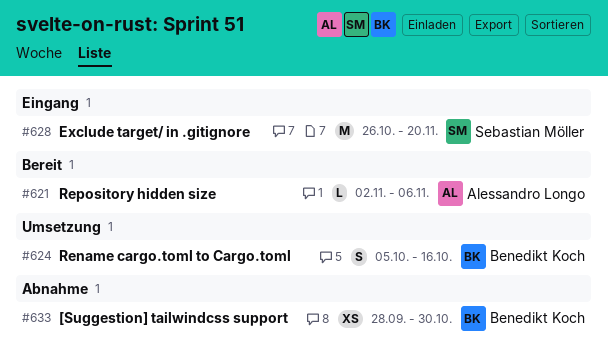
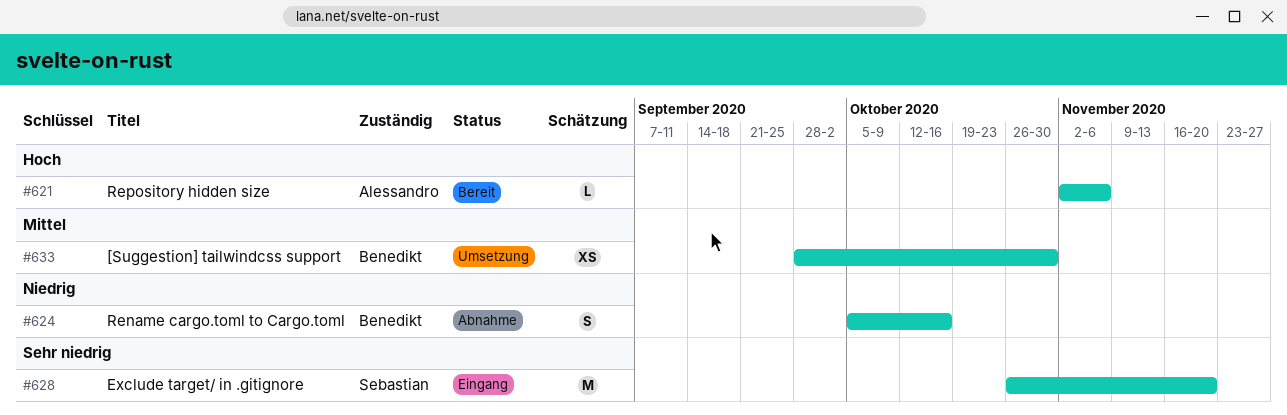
#624, status: Umsetzung -> Abnahme
#633, status: Abnahme -> Umsetzung

